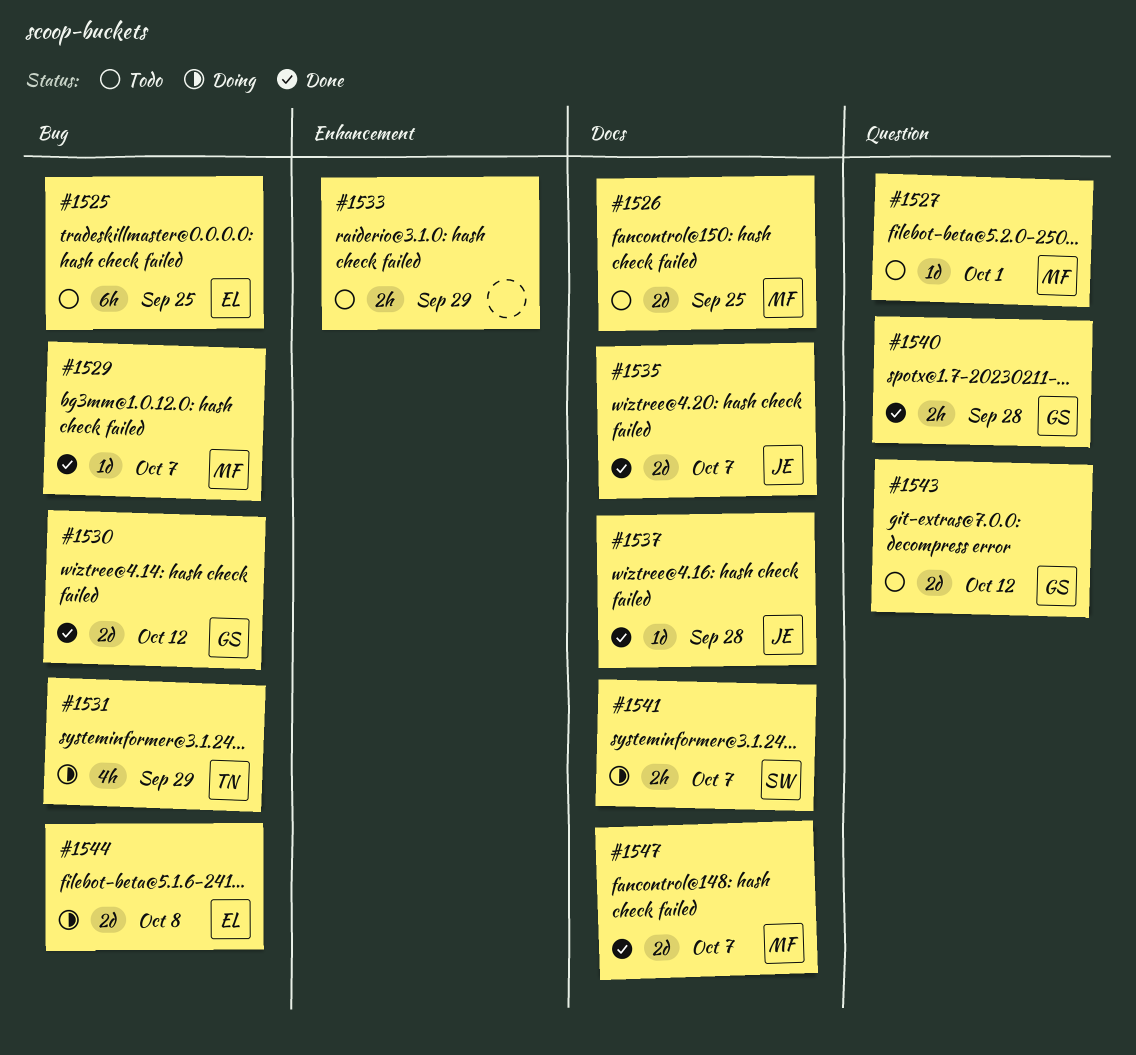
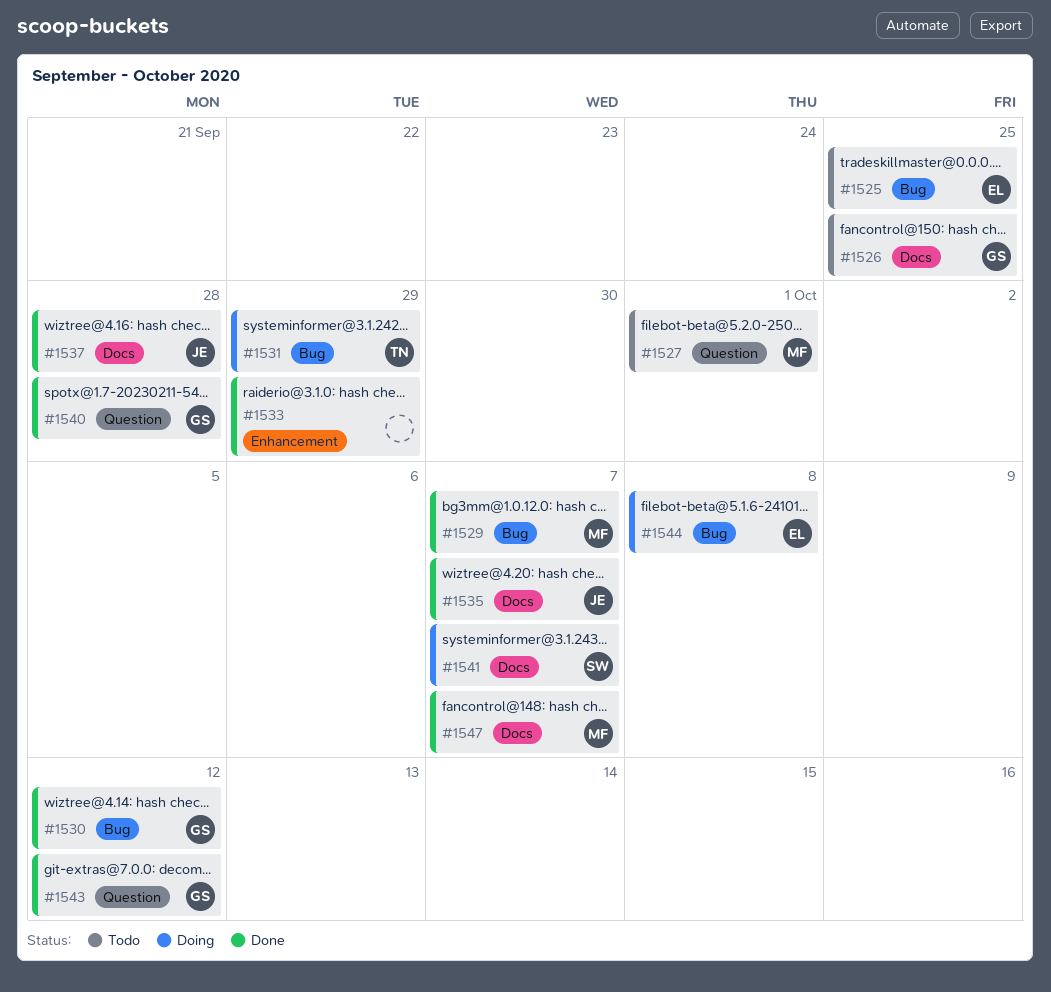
#1526, owner: MF -> GS
#1533, status: Todo -> Done
#1543, status: Todo -> Done

